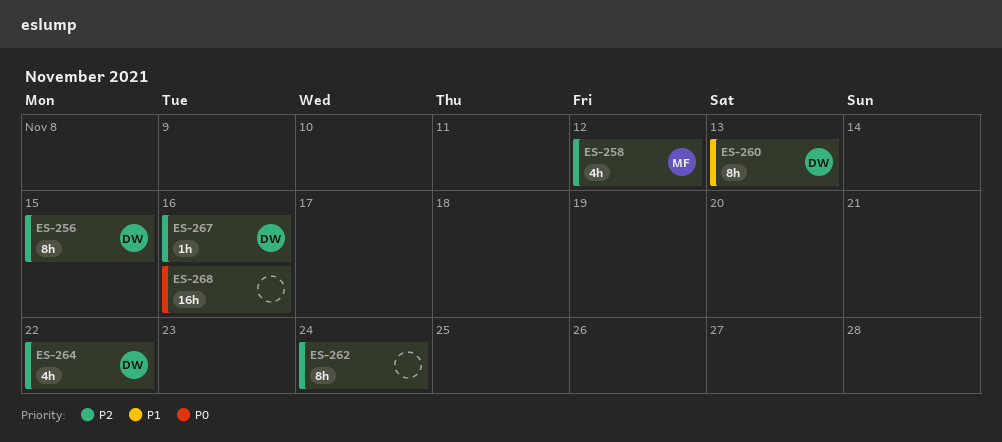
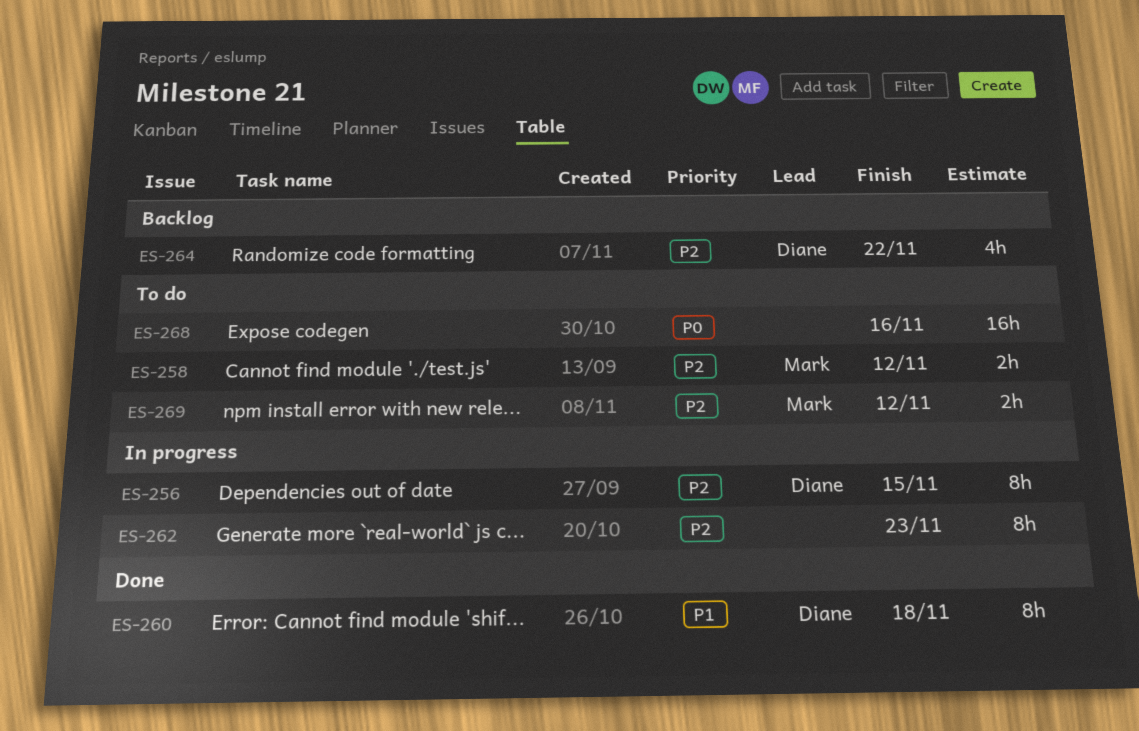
ES-258, estimate: 4h -> 2h
ES-260, due: Nov 13 -> Nov 18
ES-262, due: Nov 24 -> Nov 23
ES-267: present -> none
ES-269: none -> present

